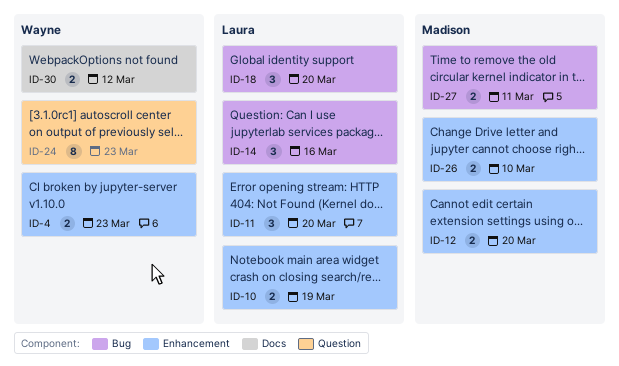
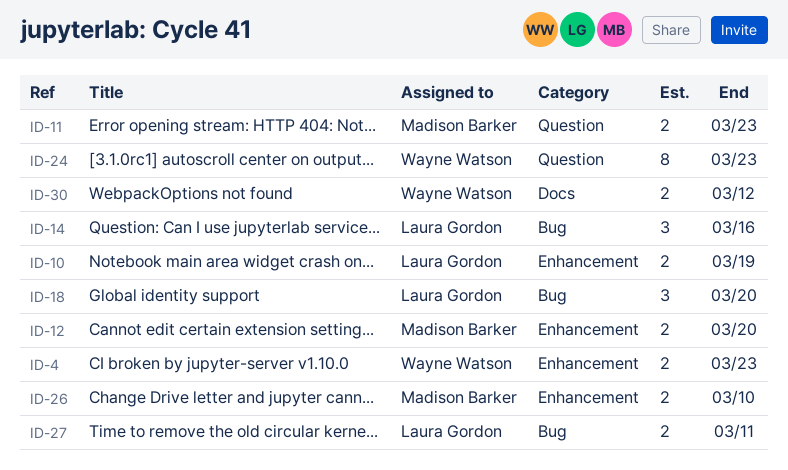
ID-11, owner: Laura Gordon -> Madison Barker
ID-11, label: Enhancement -> Question
ID-11, estimate: 3 -> 2
ID-11, due: Mar 20 -> Mar 23
ID-27, owner: Madison Barker -> Laura Gordon

